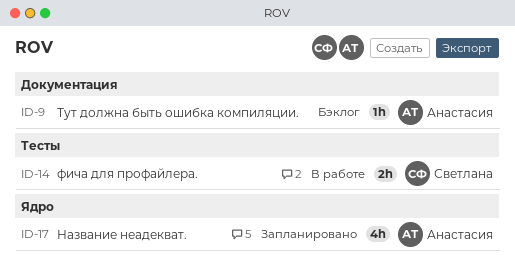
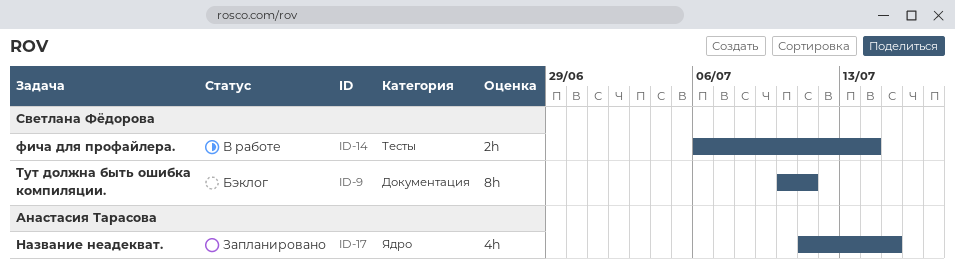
ID-9, owner: Анастасия Тарасова -> Светлана Фёдорова
ID-9, estimate: 1h -> 8h

